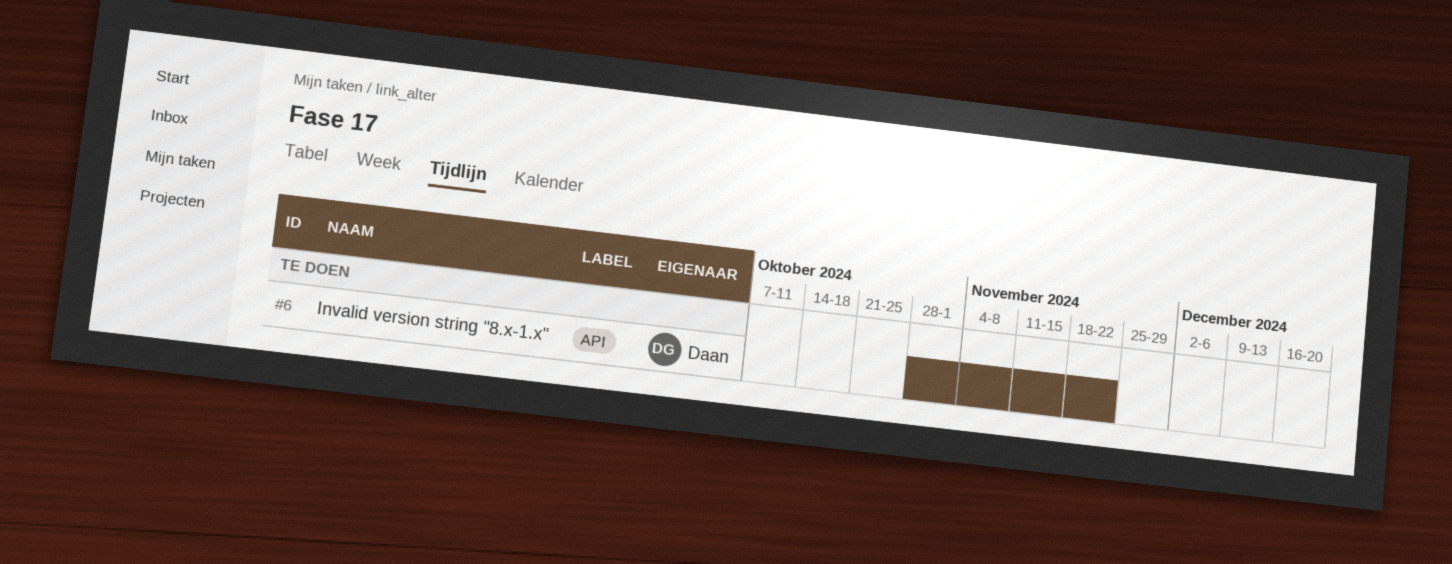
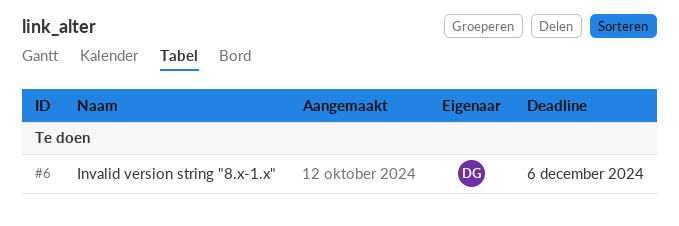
#6, due: Nov 22 -> Dec 6

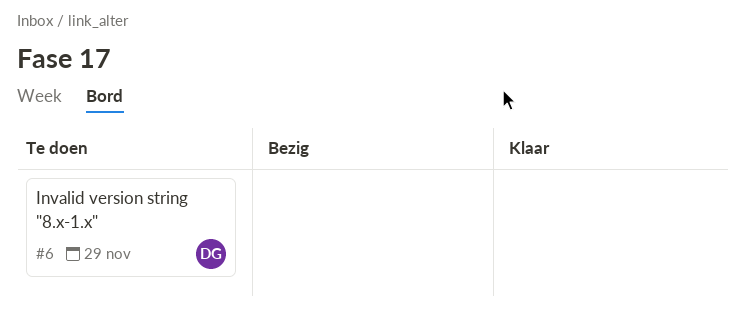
#6, due: Dec 6 -> Nov 29

